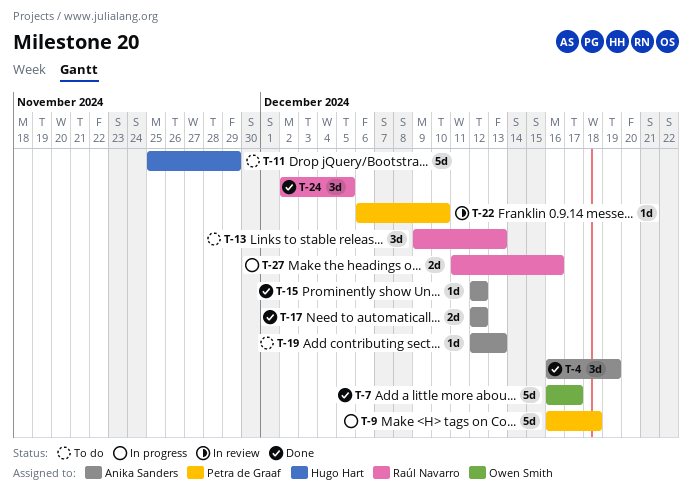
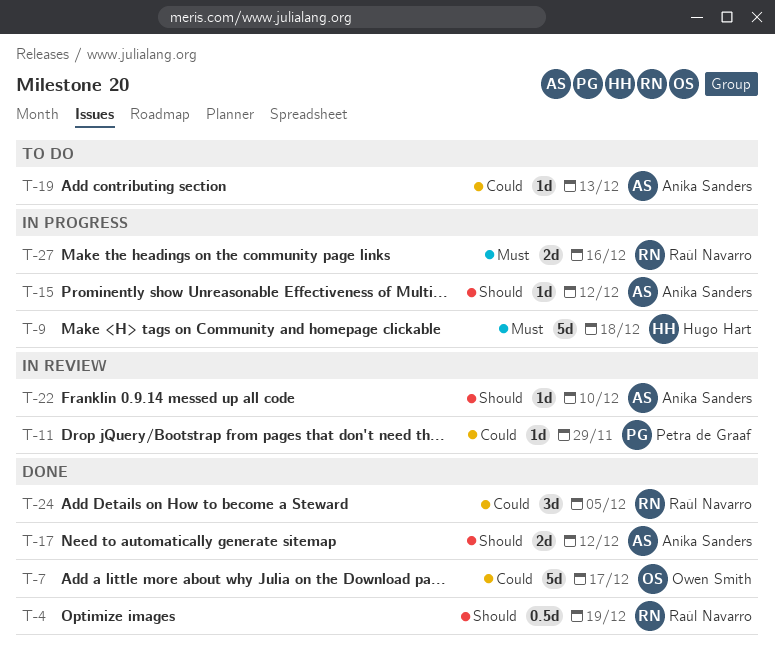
T-4, owner: Anika Sanders -> Raúl Navarro
T-4, estimate: 3d -> 0.5d
T-9, owner: Petra de Graaf -> Hugo Hart
T-11, status: To do -> In review
T-11, owner: Hugo Hart -> Petra de Graaf
T-11, estimate: 5d -> 1d
T-13: present -> none
T-15, status: Done -> In progress
T-22, owner: Petra de Graaf -> Anika Sanders

